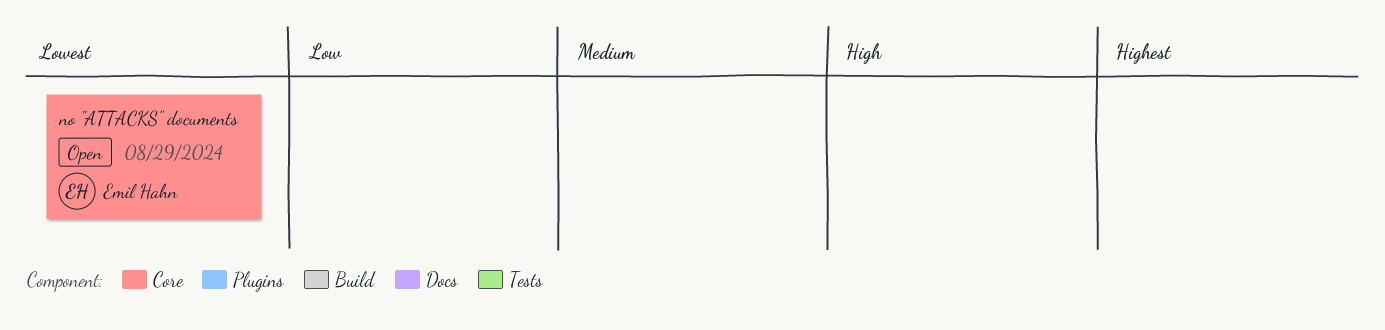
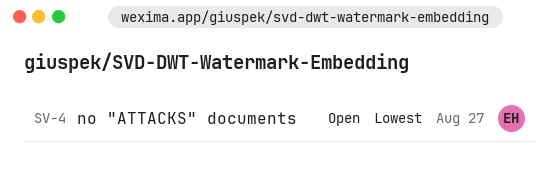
no "ATTACKS" documents, due: Aug 29 -> Aug 27

